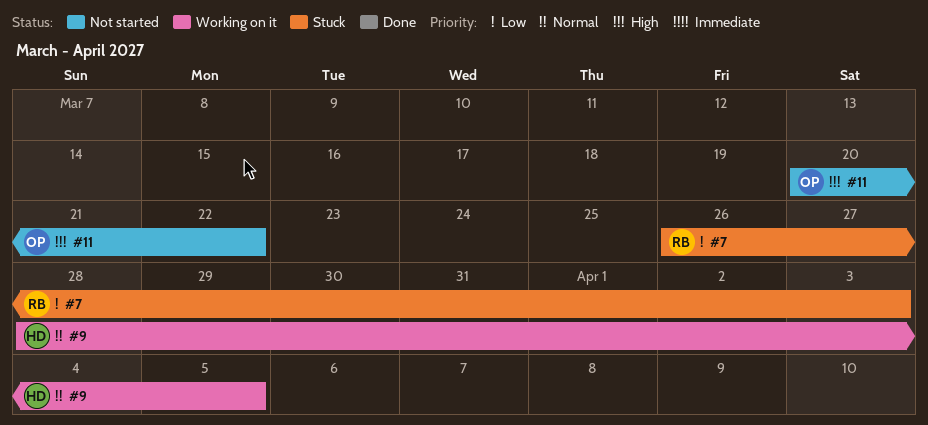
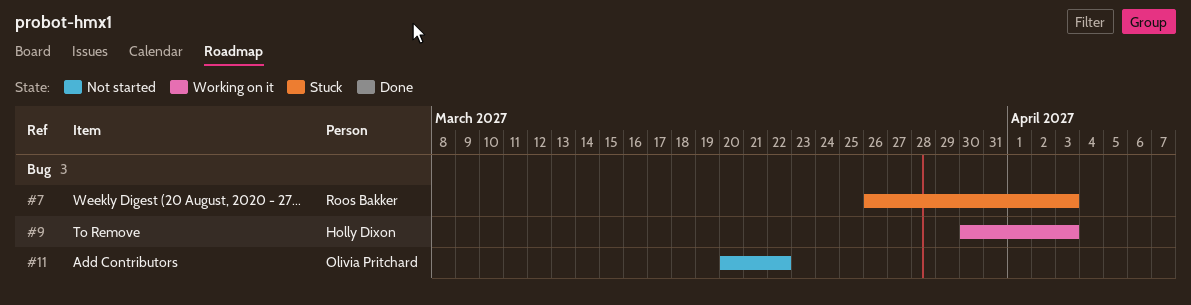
#9, start: Mar 28 -> Mar 30
#9, due: Apr 5 -> Apr 3

